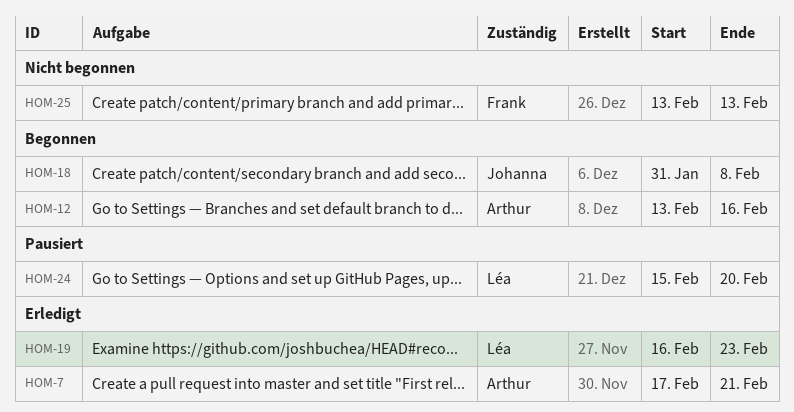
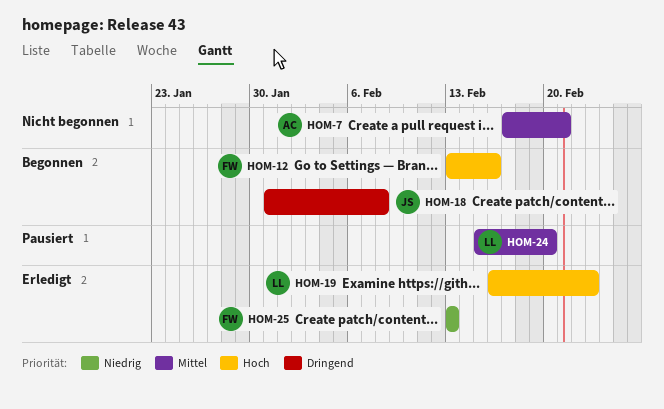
HOM-7, status: Erledigt -> Nicht begonnen
HOM-12, owner: Arthur -> Frank
HOM-25, status: Nicht begonnen -> Erledigt

